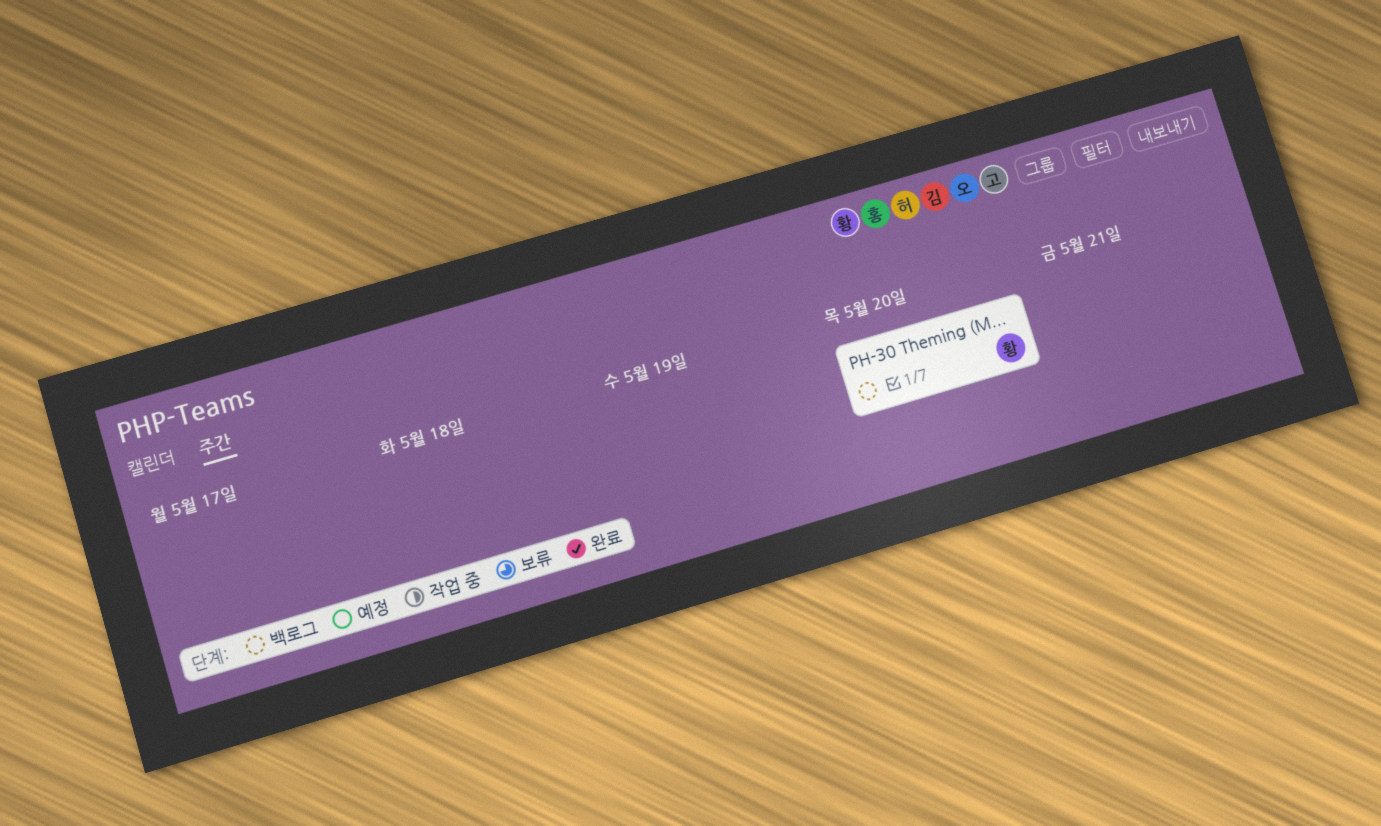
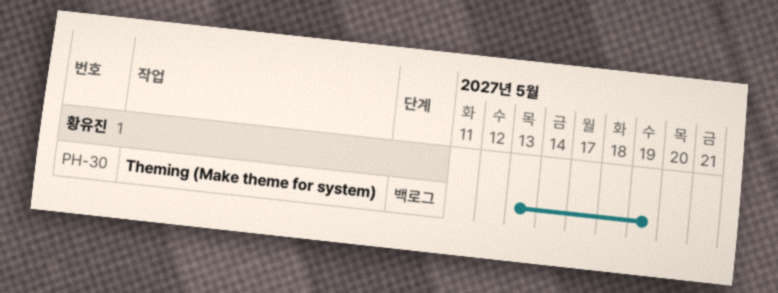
PH-30, due: May 20 -> May 19

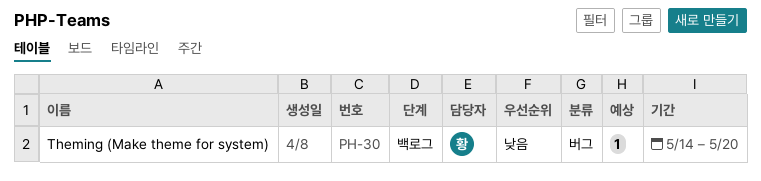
PH-30, start: May 13 -> May 14
PH-30, due: May 19 -> May 20

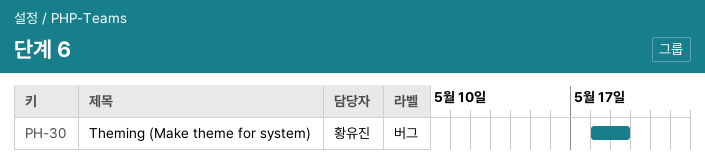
PH-30, start: May 14 -> May 18
PH-30, due: May 20 -> May 19

